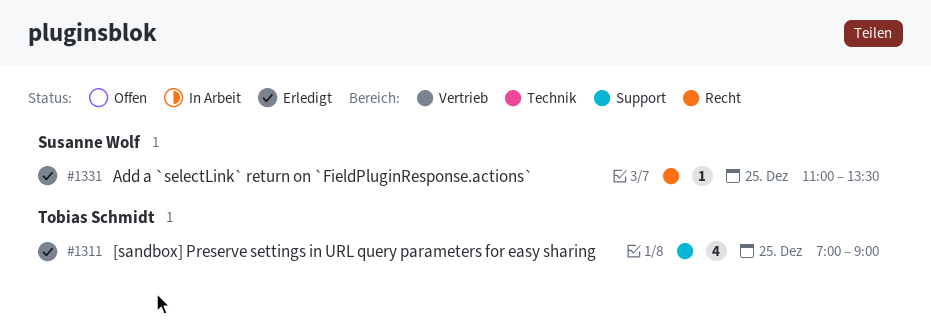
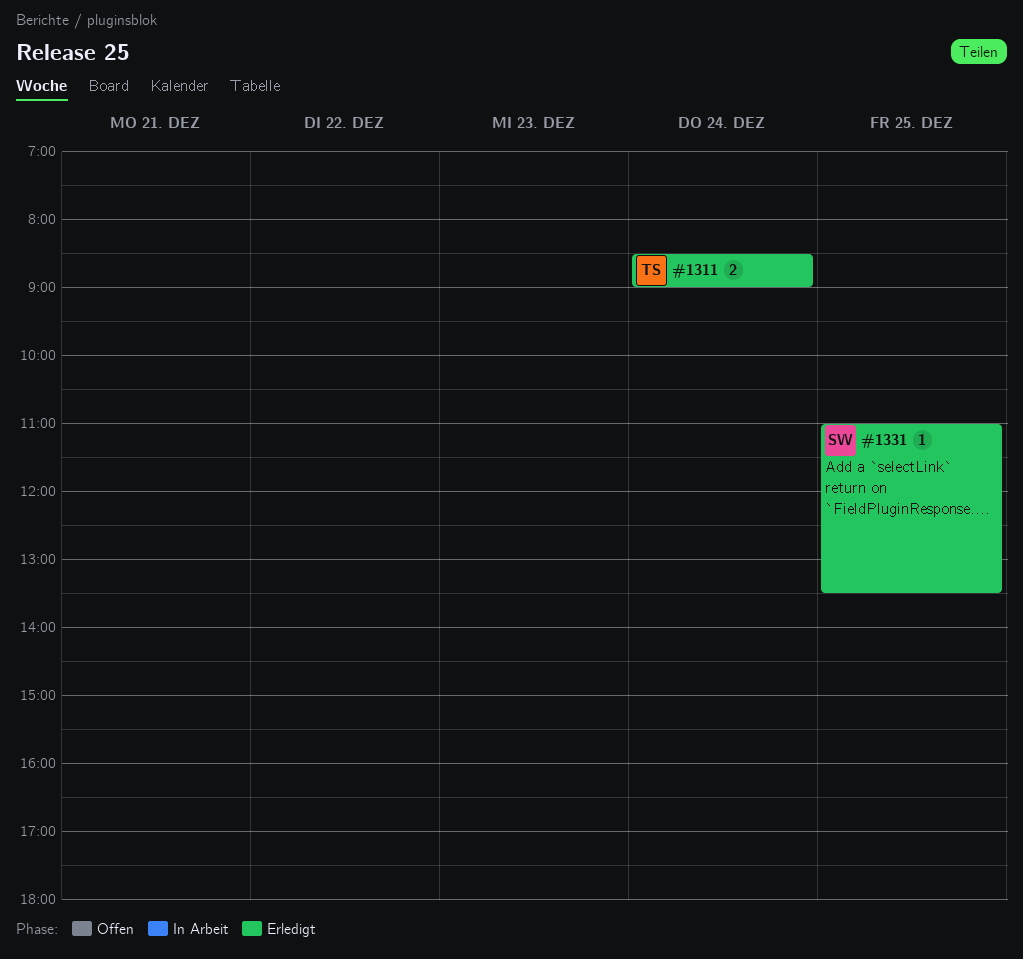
#1311, estimate: 4 -> 2
#1311, day: Dec 25 -> Dec 24
#1311, begins: 07:00 -> 08:30

